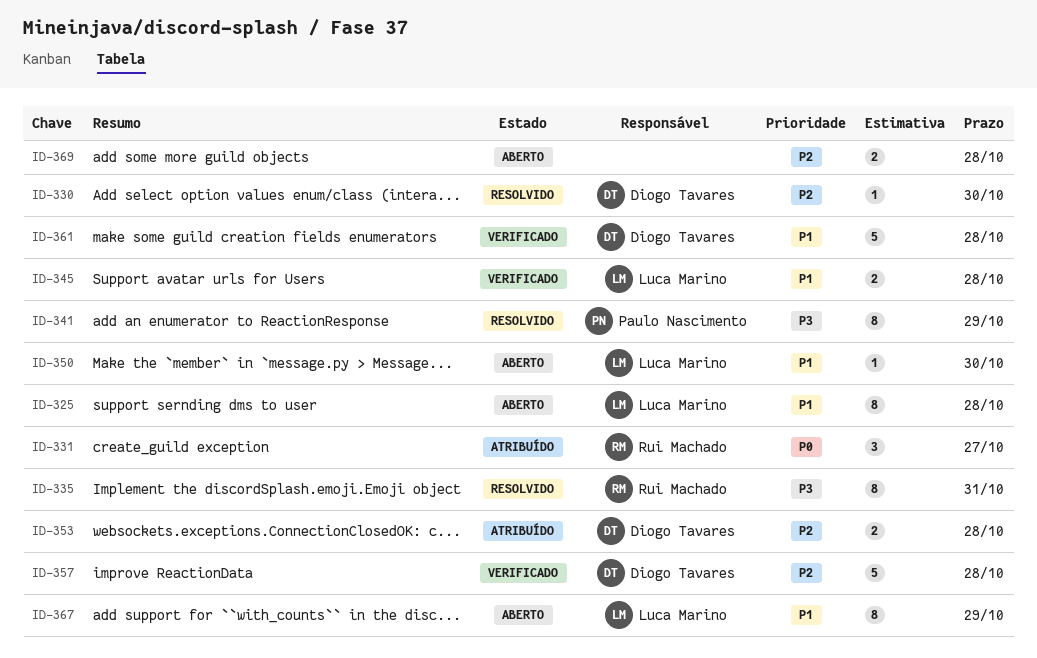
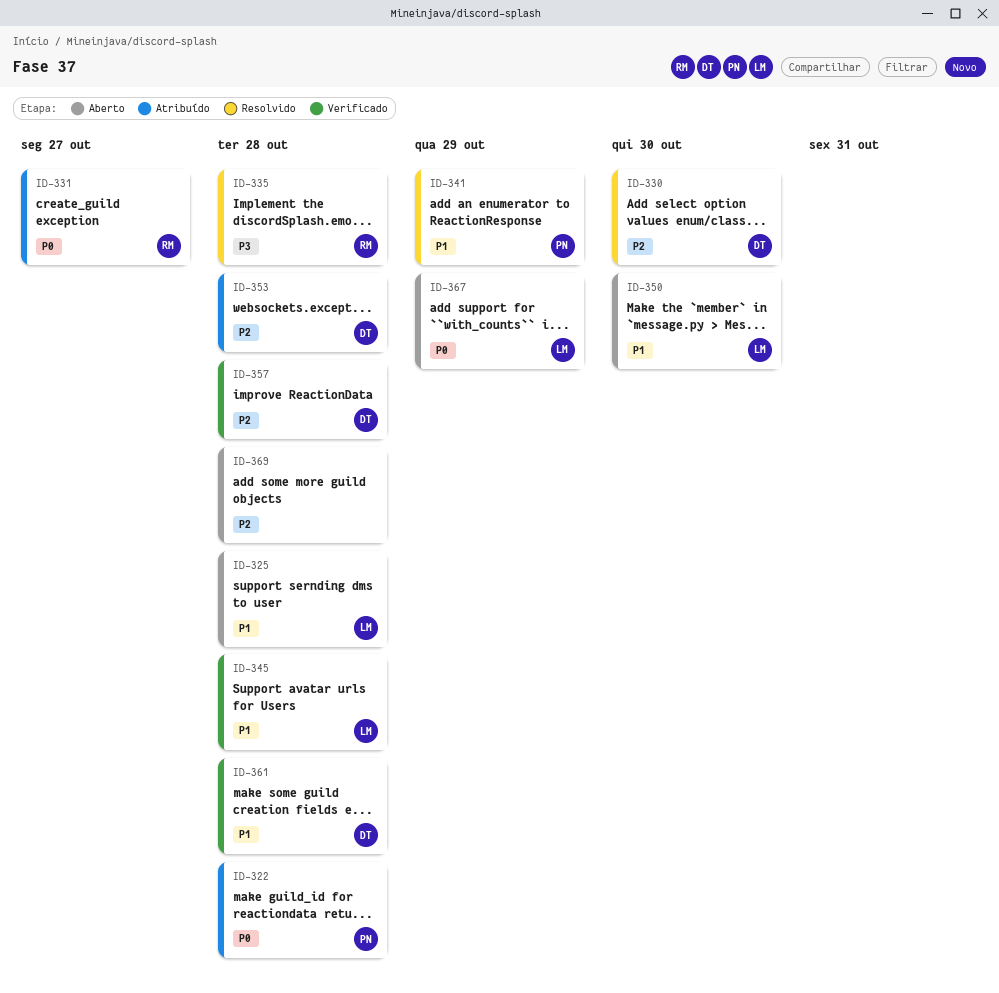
ID-322: none -> present
ID-335, due: Oct 31 -> Oct 28
ID-341, priority: P3 -> P1
ID-367, priority: P1 -> P0

